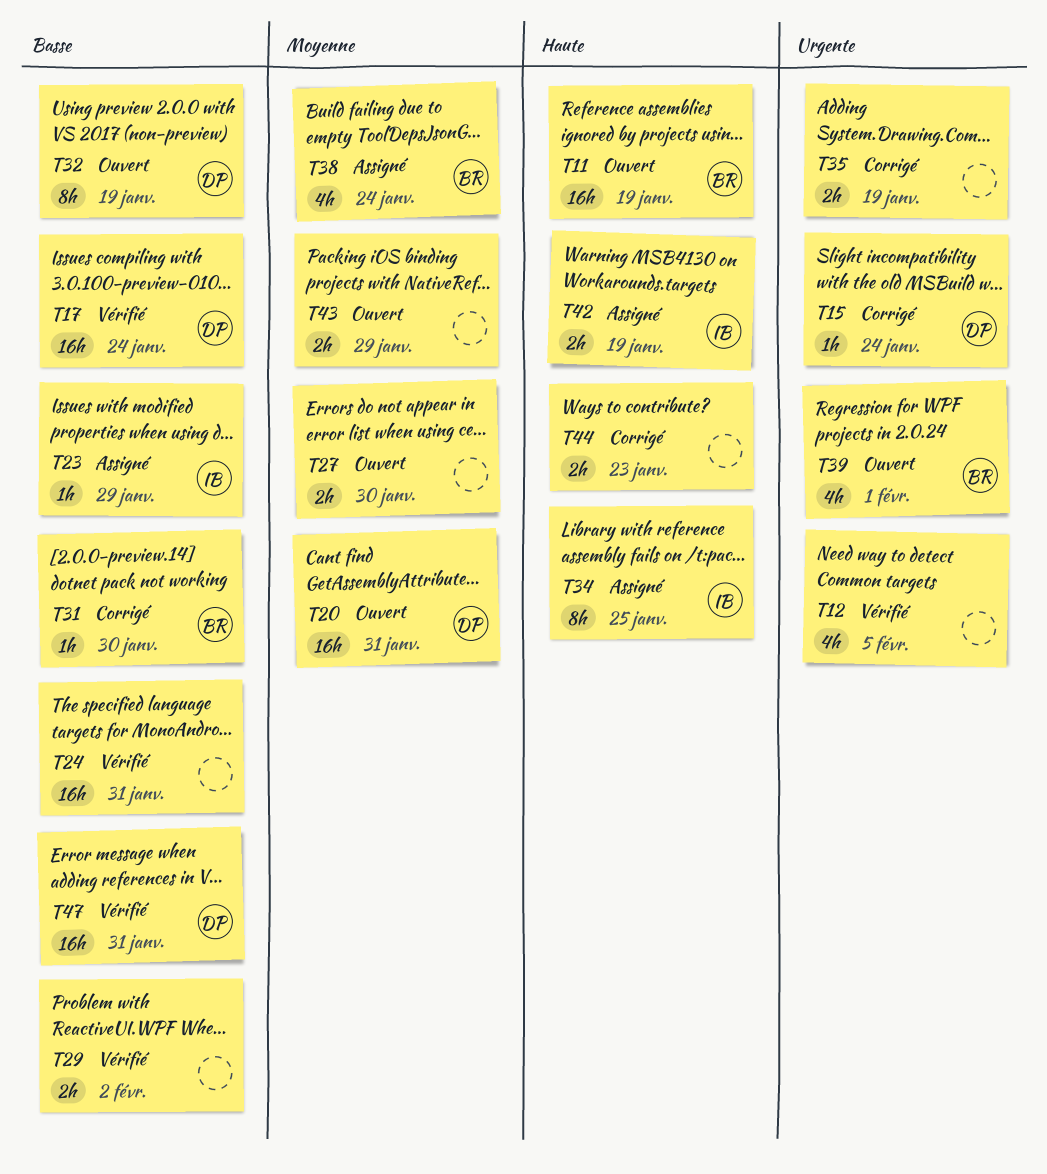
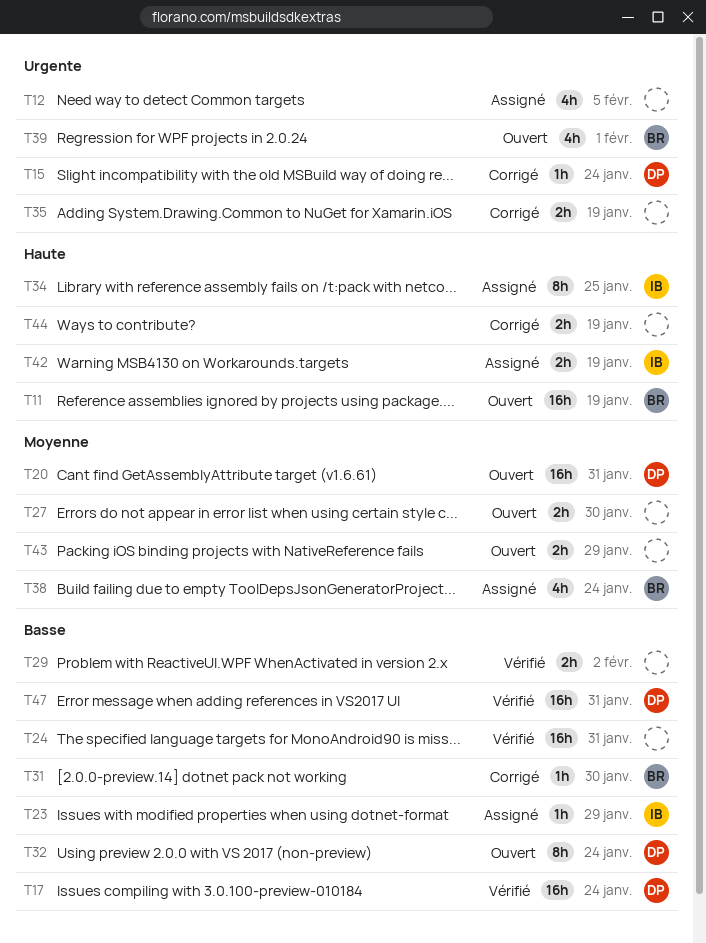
T12, status: Vérifié -> Assigné
T32, due: Jan 19 -> Jan 24
T44, due: Jan 23 -> Jan 19

